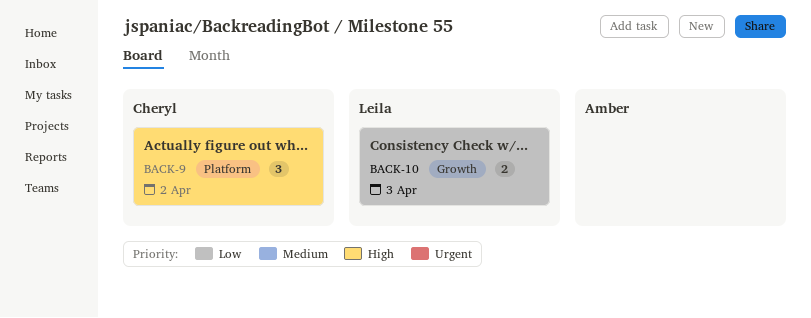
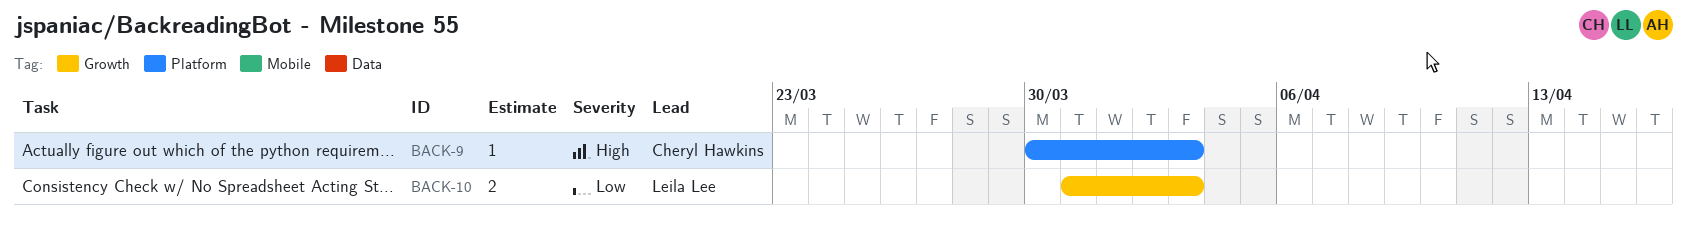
BACK-9, estimate: 3 -> 1
BACK-9, due: Apr 2 -> Apr 3

